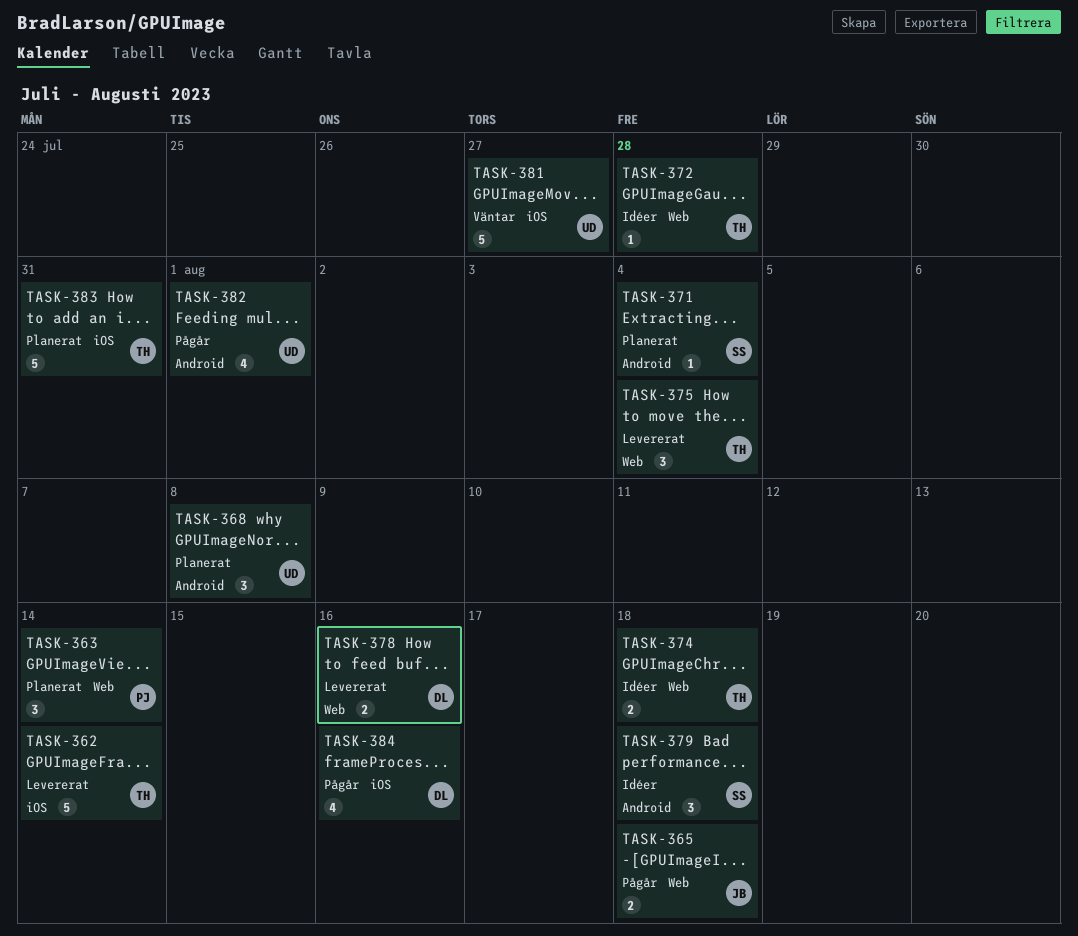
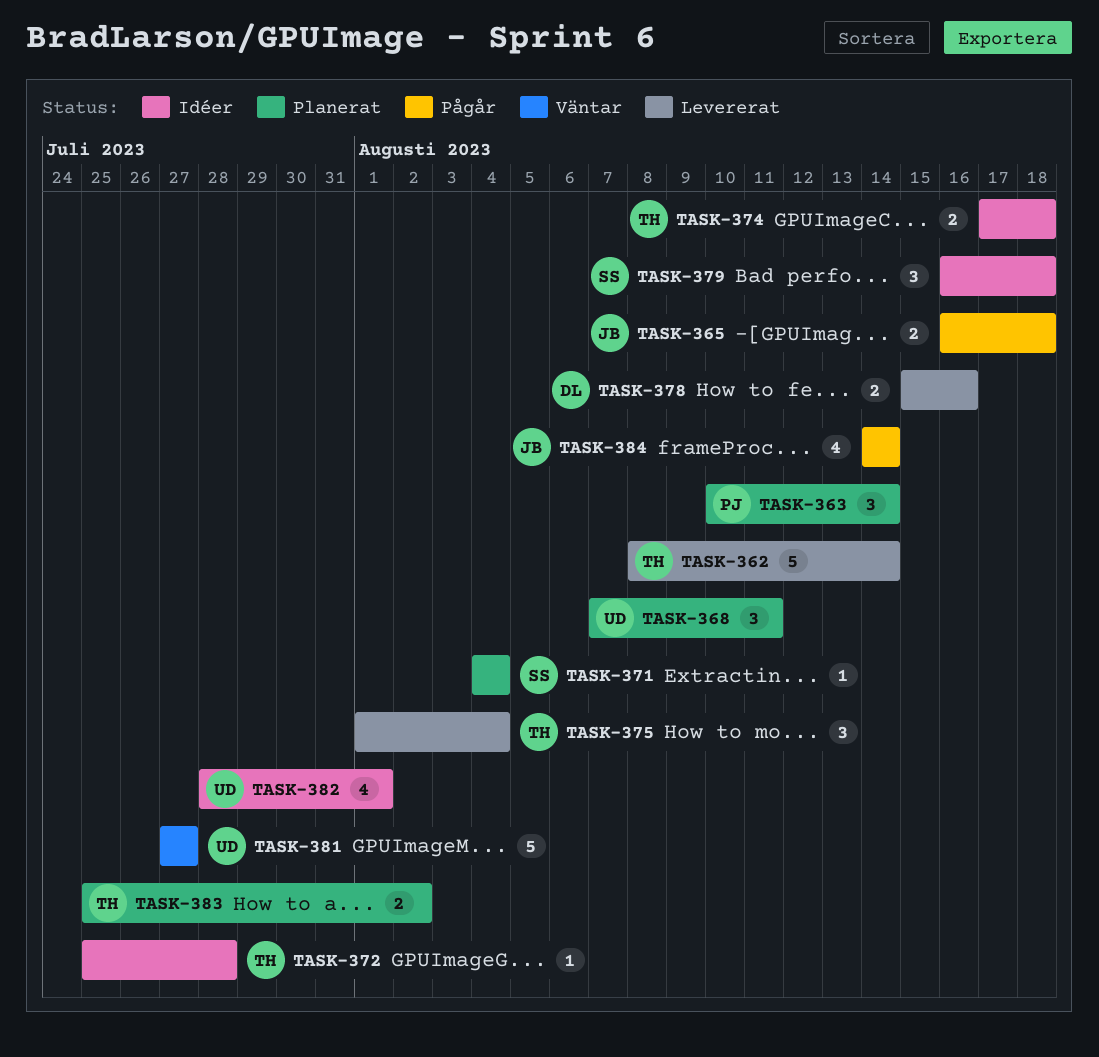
TASK-368, due: Aug 8 -> Aug 11
TASK-382, status: Pågår -> Idéer
TASK-383, estimate: 5 -> 2
TASK-383, due: Jul 31 -> Aug 2
TASK-384, owner: DL -> JB
TASK-384, due: Aug 16 -> Aug 14

